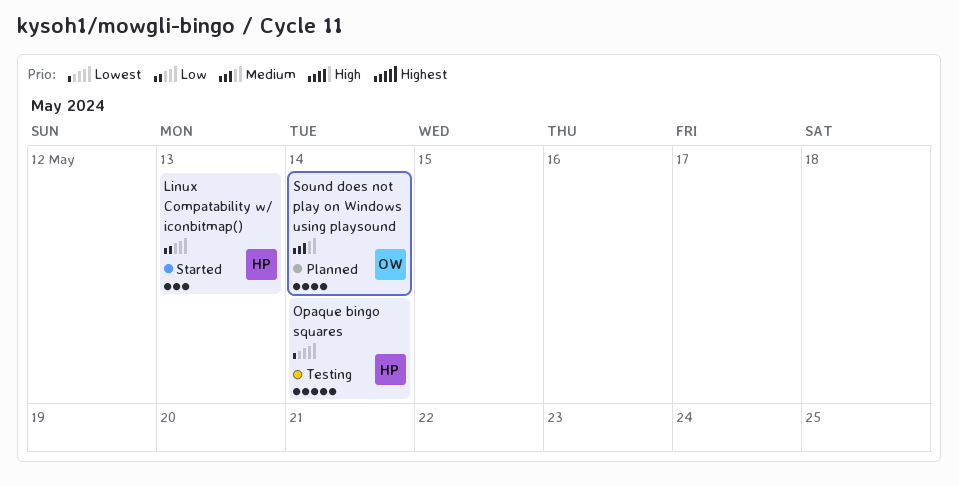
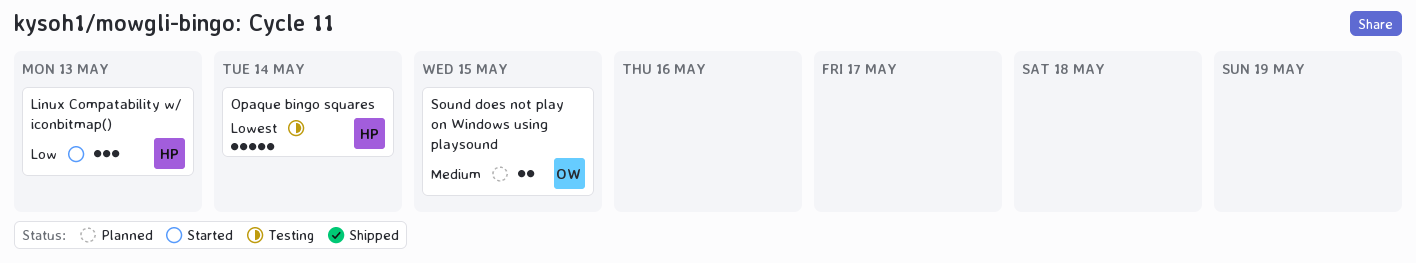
Sound does not play on Windows using playsound, estimate: 4 -> 2
Sound does not play on Windows using playsound, due: May 14 -> May 15

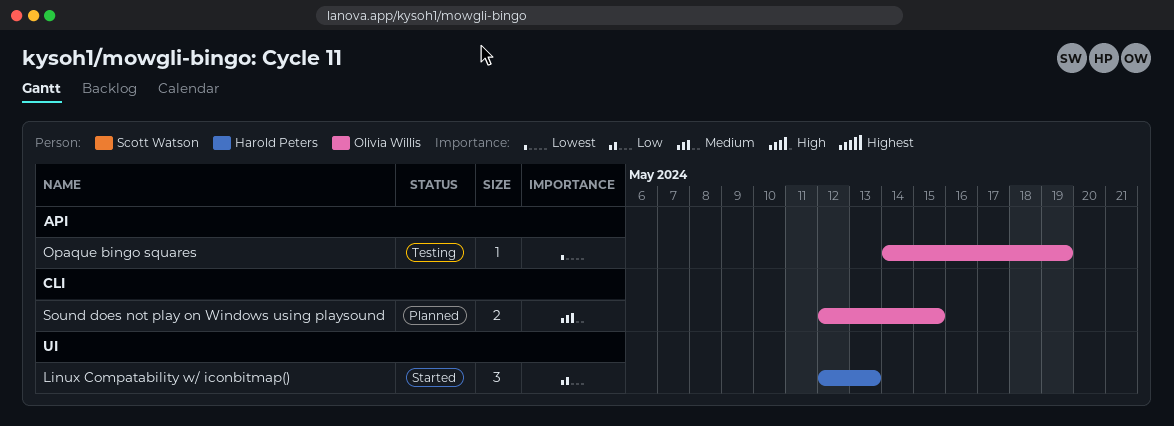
Opaque bingo squares, owner: Harold Peters -> Olivia Willis
Opaque bingo squares, estimate: 5 -> 1
Opaque bingo squares, due: May 14 -> May 19

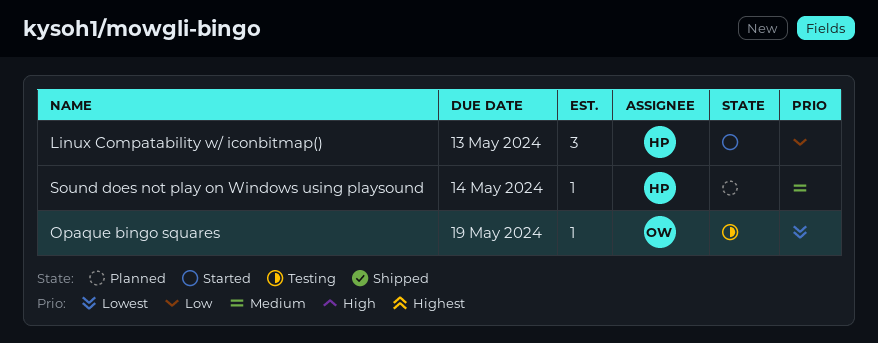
Sound does not play on Windows using playsound, owner: Olivia Willis -> Harold Peters
Sound does not play on Windows using playsound, estimate: 2 -> 1
Sound does not play on Windows using playsound, due: May 15 -> May 14

